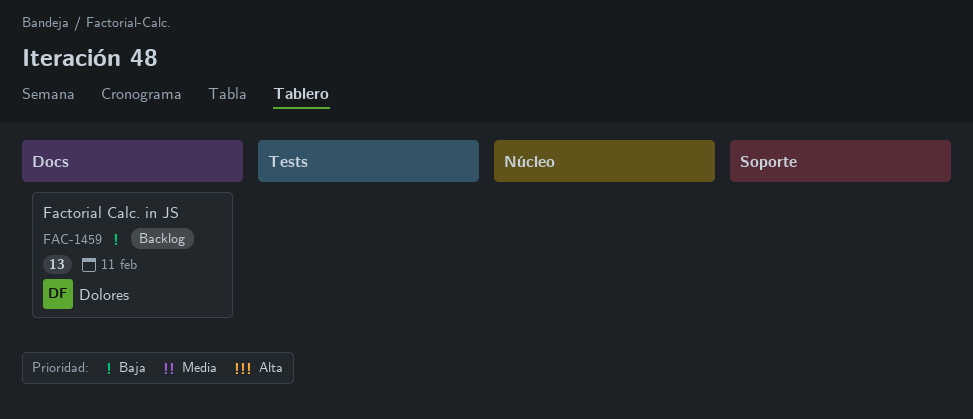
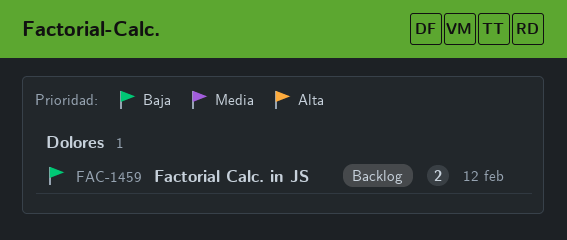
FAC-1459, estimate: 13 -> 2
FAC-1459, day: Feb 11 -> Feb 12

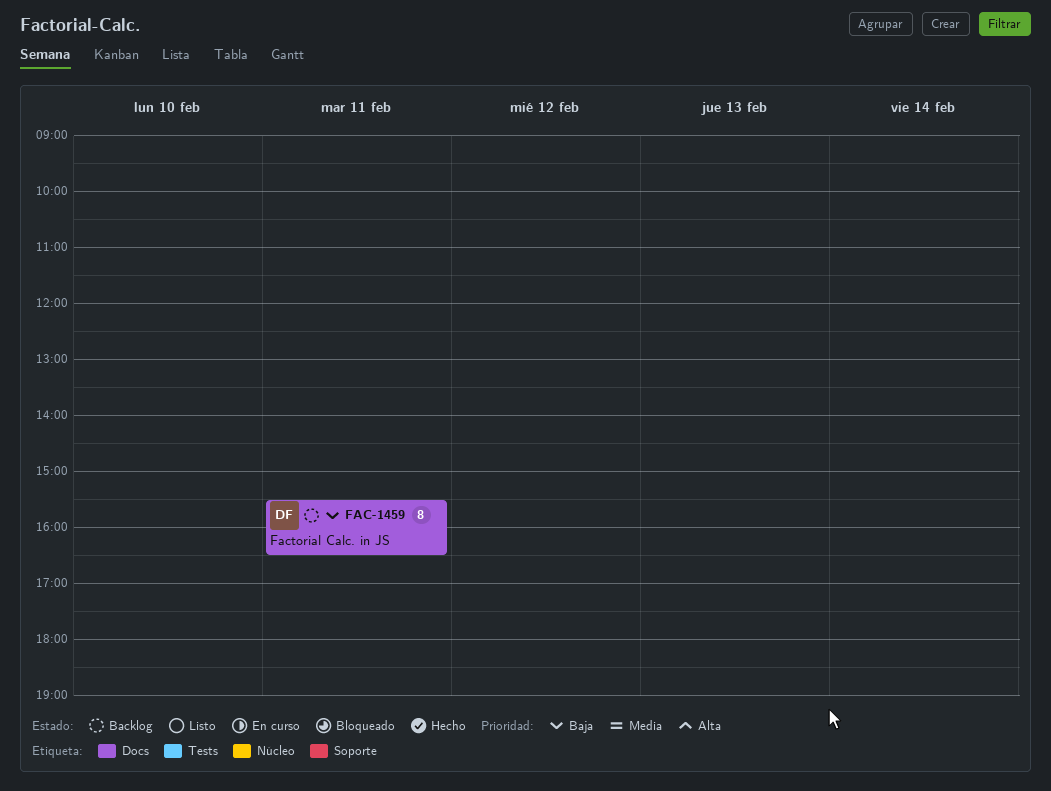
FAC-1459, estimate: 2 -> 8
FAC-1459, day: Feb 12 -> Feb 11

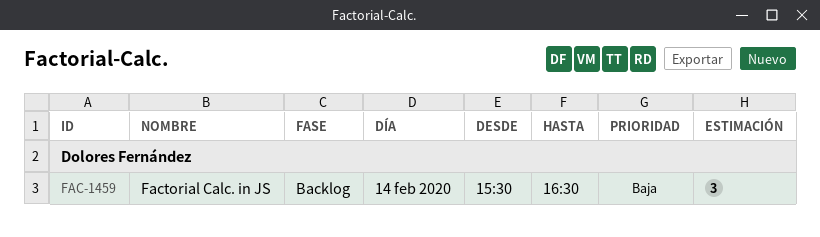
FAC-1459, estimate: 8 -> 3
FAC-1459, day: Feb 11 -> Feb 14

